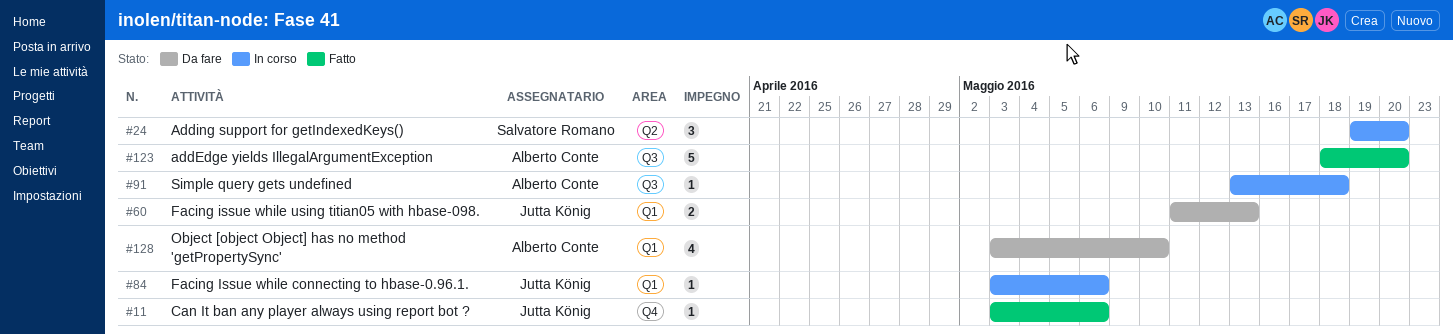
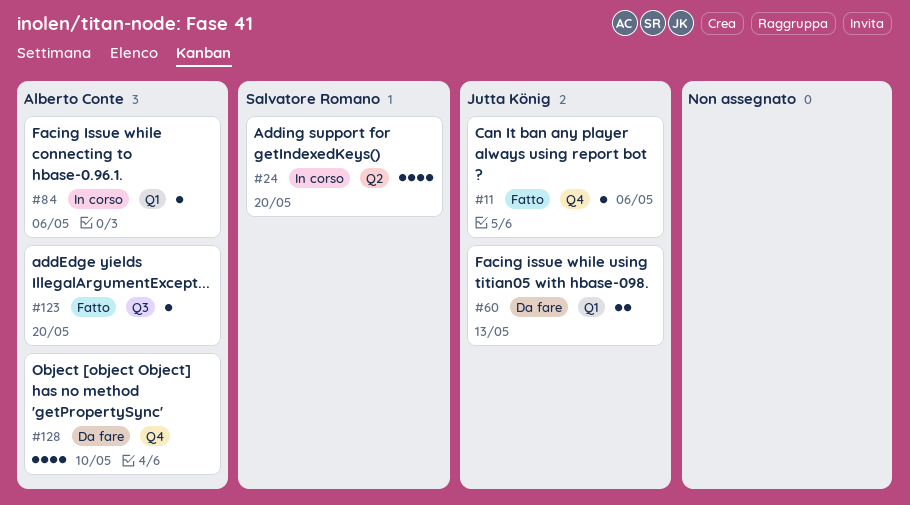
#24, estimate: 3 -> 4
#84, owner: Jutta König -> Alberto Conte
#91: present -> none
#123, estimate: 5 -> 1
#128, label: Q1 -> Q4

